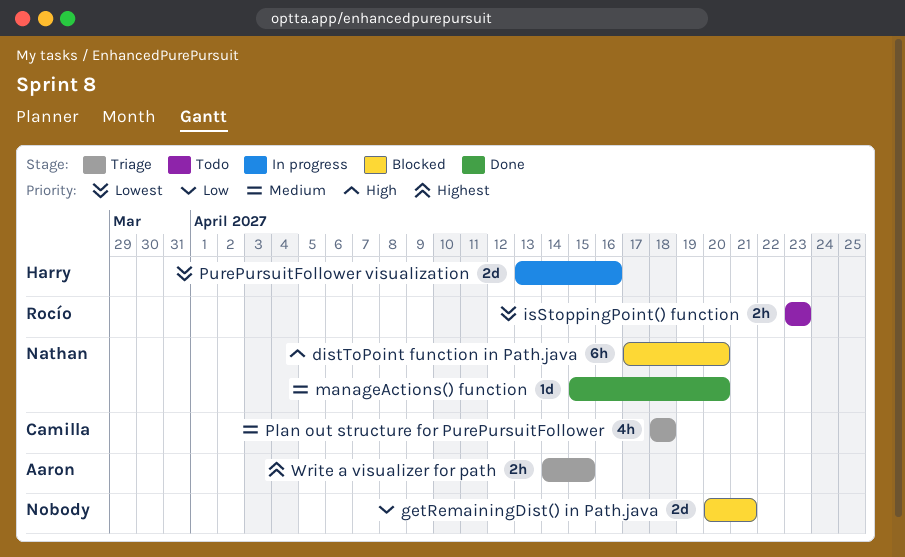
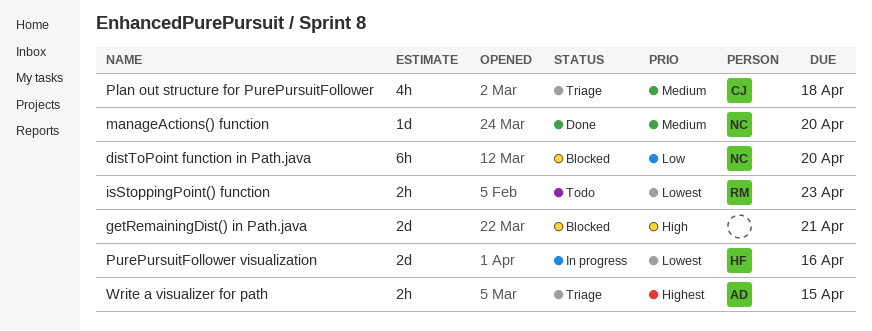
distToPoint function in Path.java, priority: High -> Low
getRemainingDist() in Path.java, priority: Low -> High

